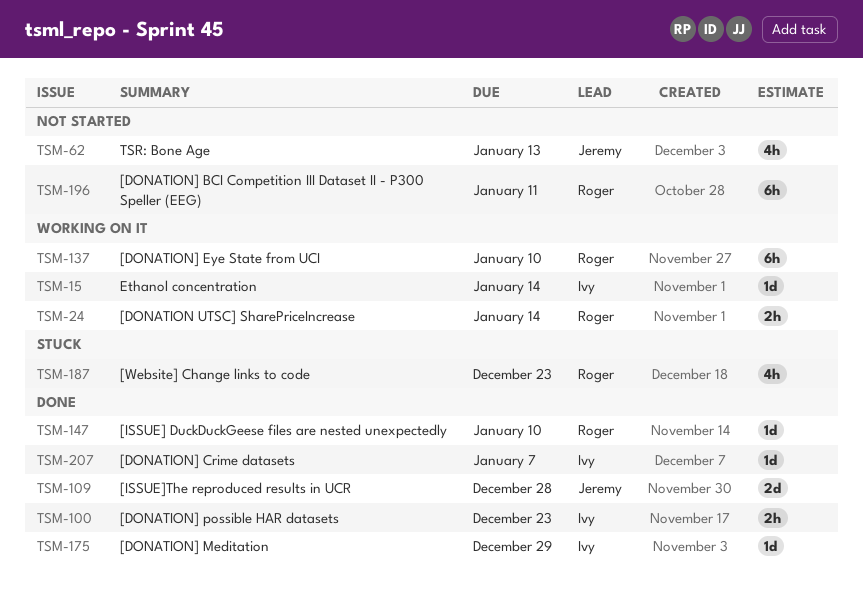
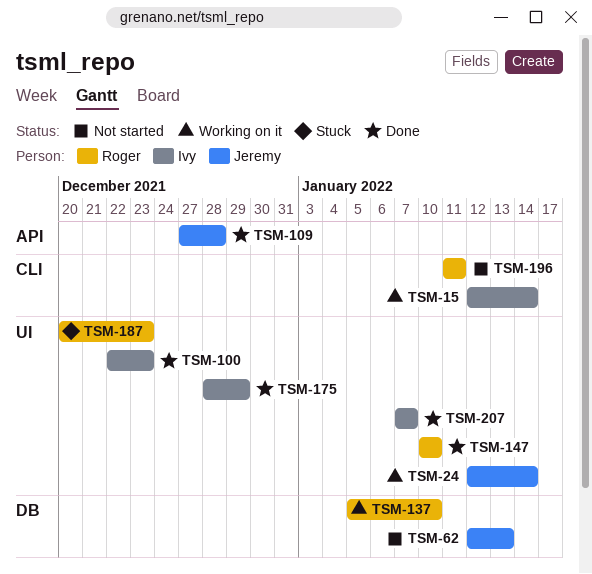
TSM-24, owner: Roger -> Jeremy

